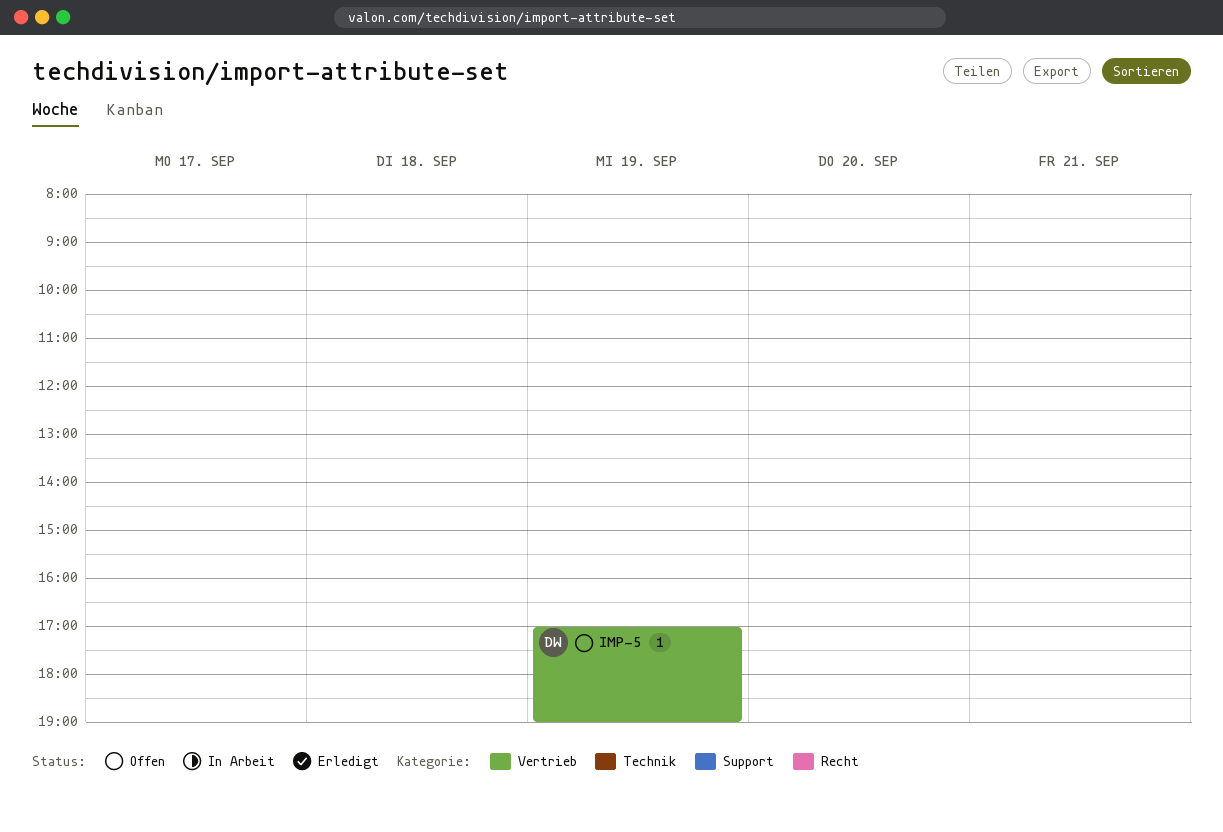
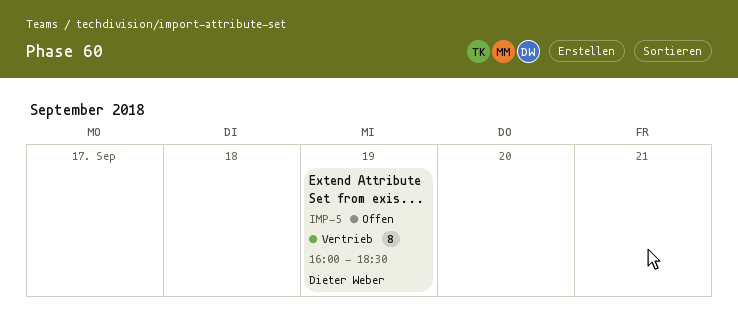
IMP-5, estimate: 1 -> 8
IMP-5, begins: 17:00 -> 16:00
IMP-5, ends: 19:00 -> 18:30

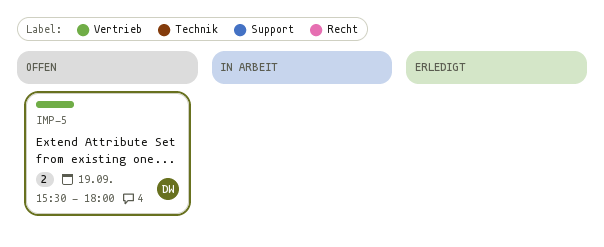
IMP-5, estimate: 8 -> 2
IMP-5, begins: 16:00 -> 15:30
IMP-5, ends: 18:30 -> 18:00

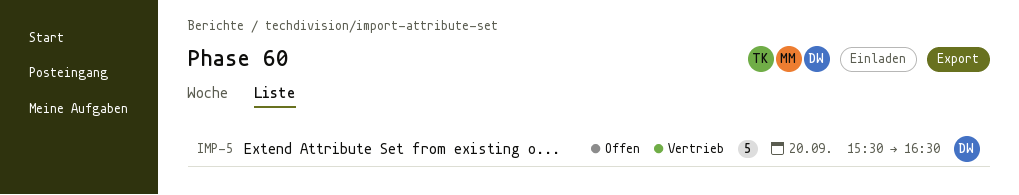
IMP-5, estimate: 2 -> 5
IMP-5, day: Sep 19 -> Sep 20
IMP-5, ends: 18:00 -> 16:30

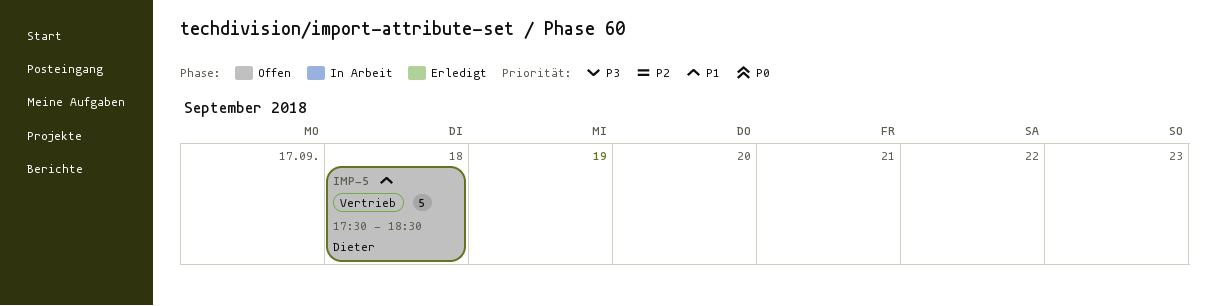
IMP-5, day: Sep 20 -> Sep 18
IMP-5, begins: 15:30 -> 17:30
IMP-5, ends: 16:30 -> 18:30

